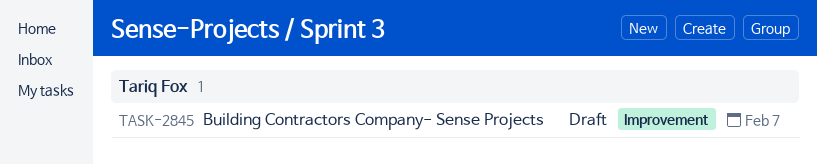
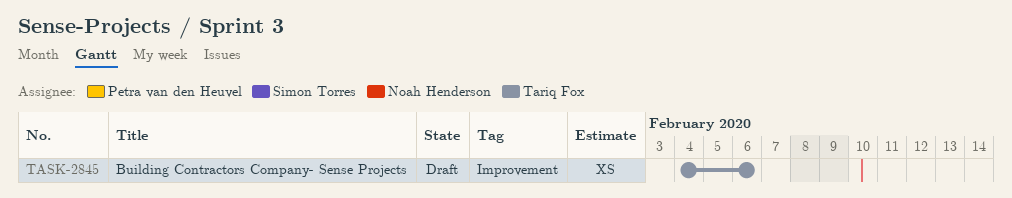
TASK-2845, due: Feb 7 -> Feb 6

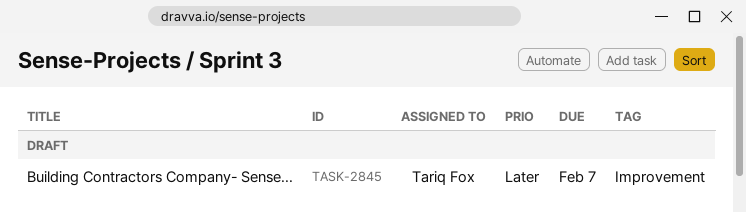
TASK-2845, due: Feb 6 -> Feb 7

